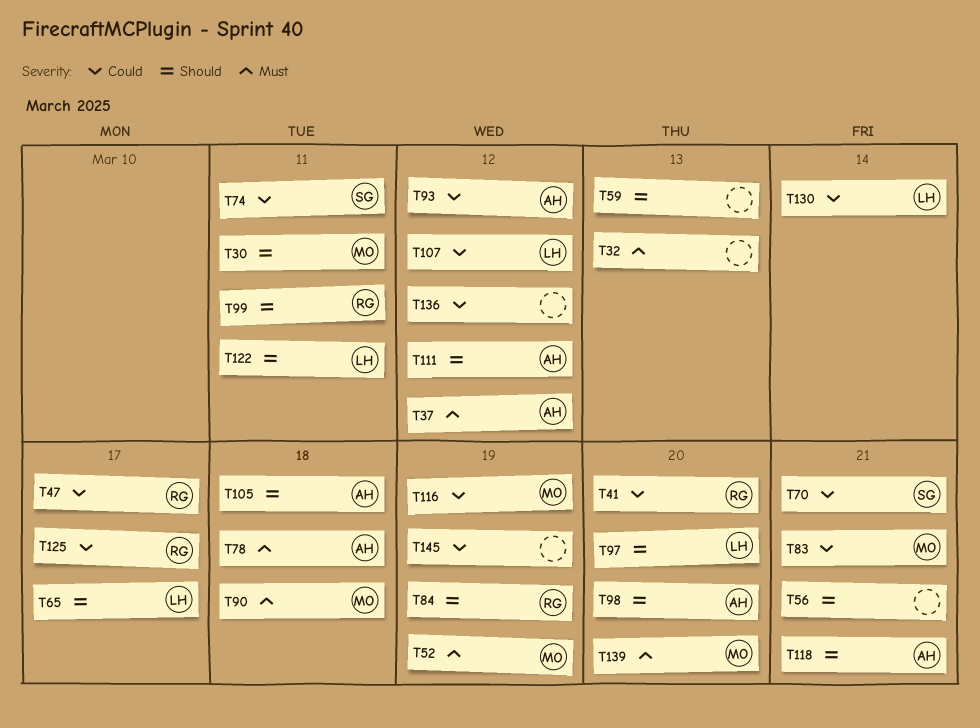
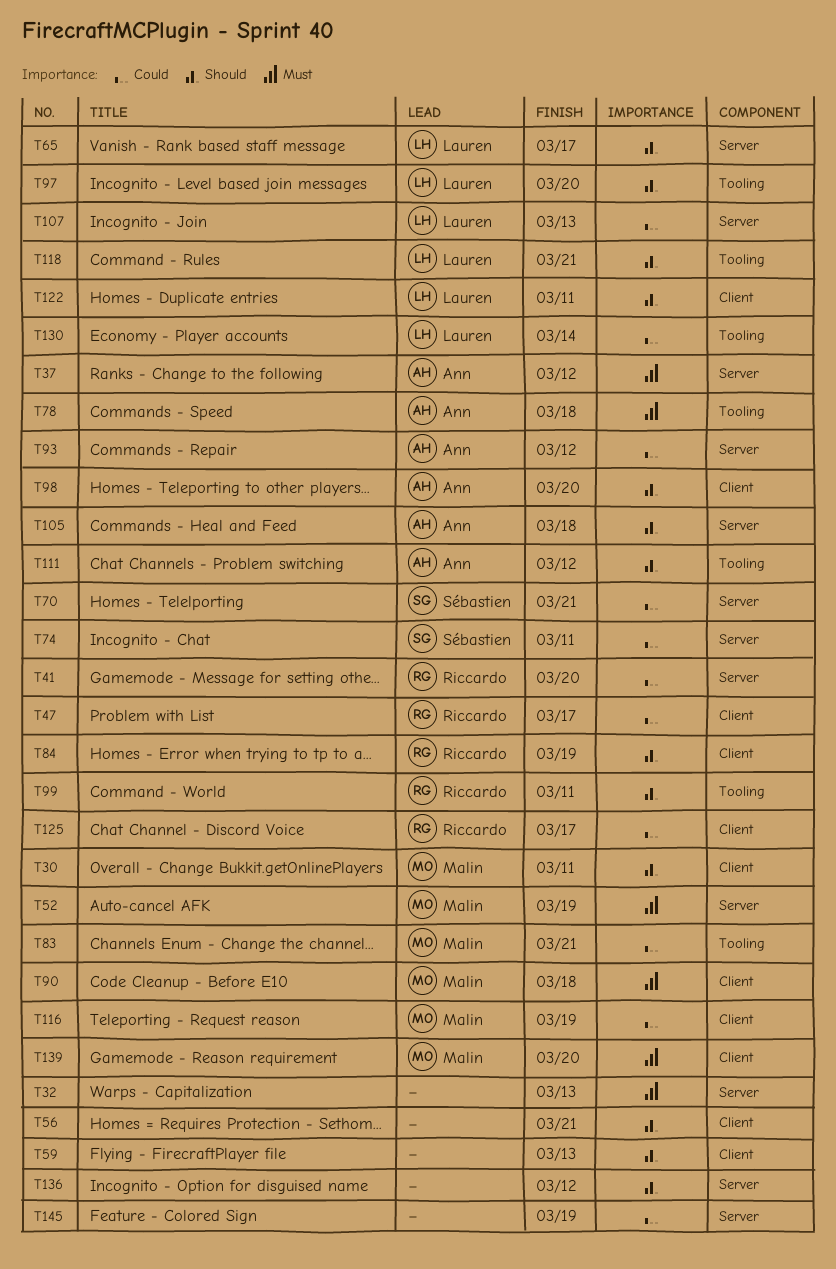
T107, due: Mar 12 -> Mar 13
T118, owner: Ann -> Lauren
T136, priority: Could -> Should

